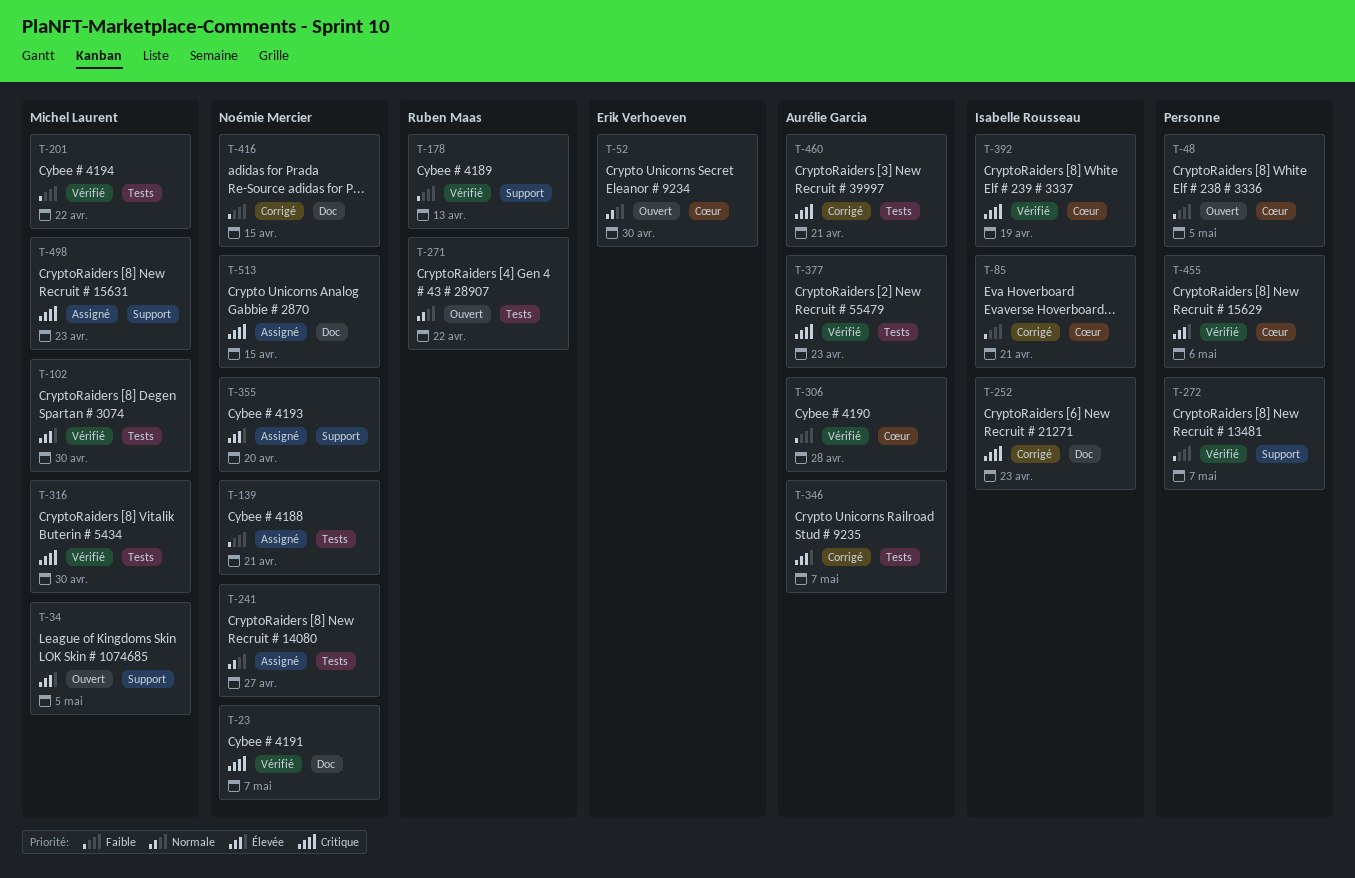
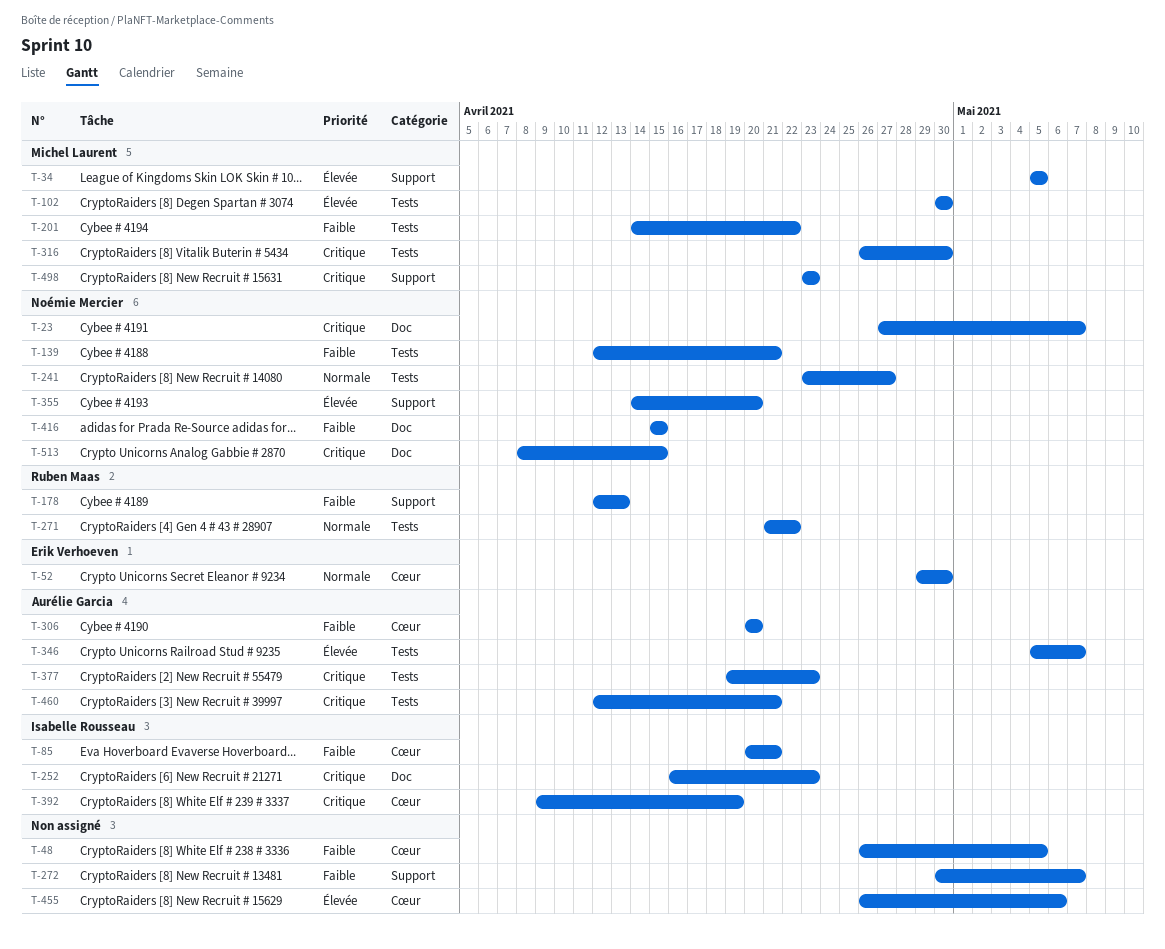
T-306, due: Apr 28 -> Apr 20

